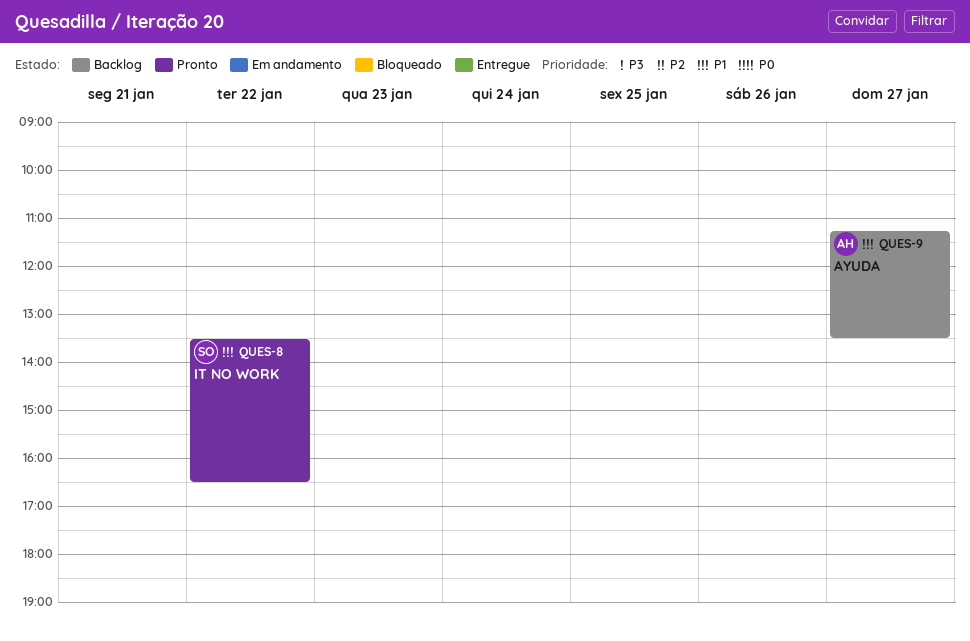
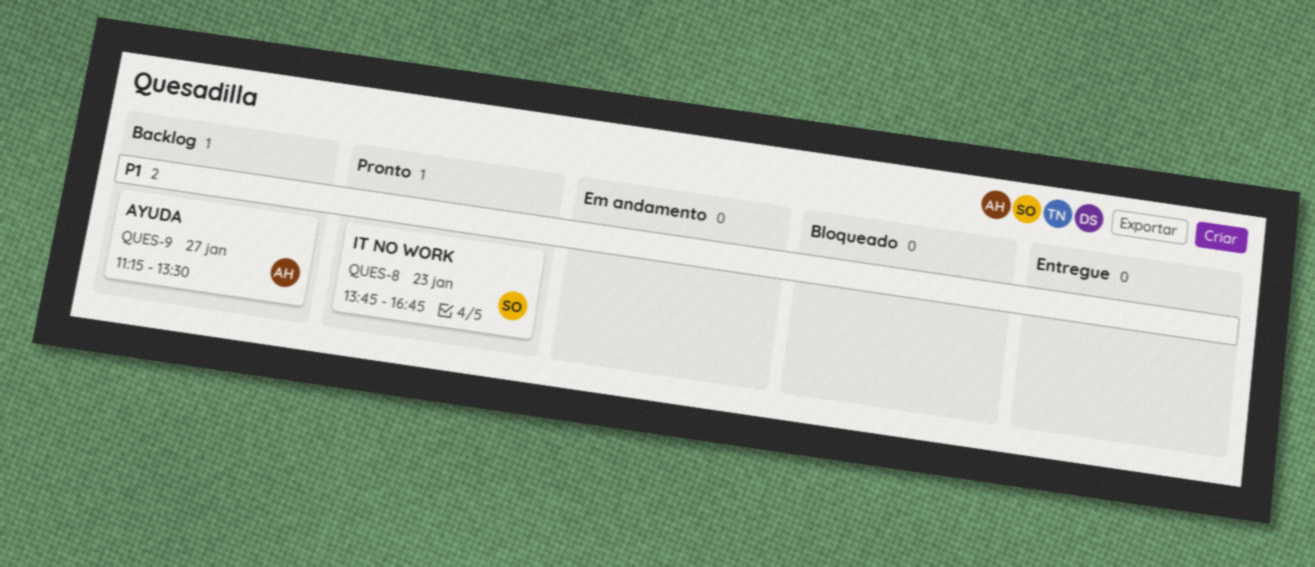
QUES-8, day: Jan 22 -> Jan 23
QUES-8, begins: 13:30 -> 13:45
QUES-8, ends: 16:30 -> 16:45

